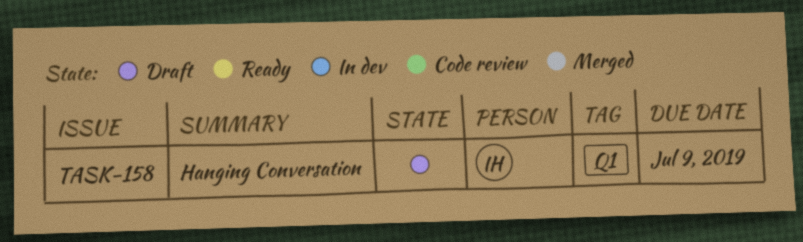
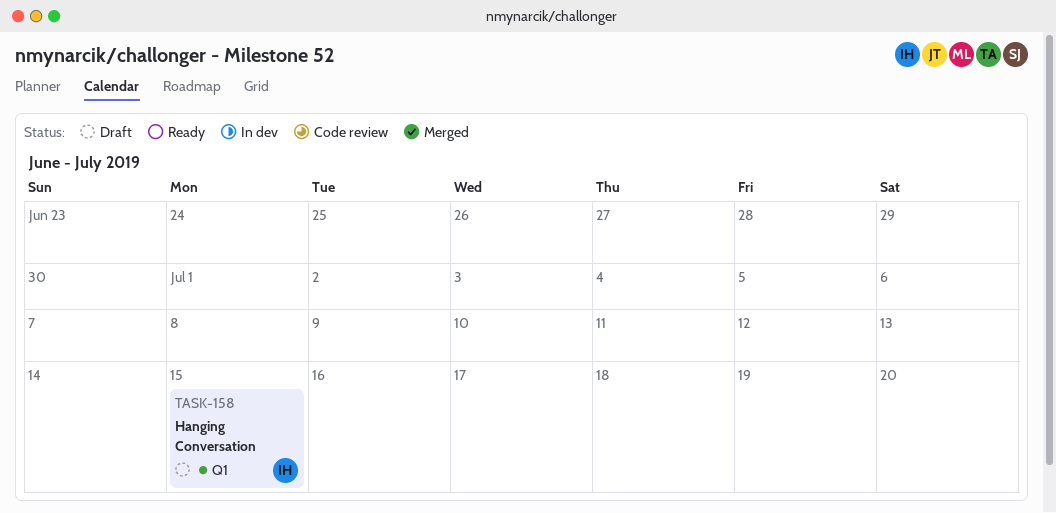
TASK-158, due: Jul 9 -> Jul 15

